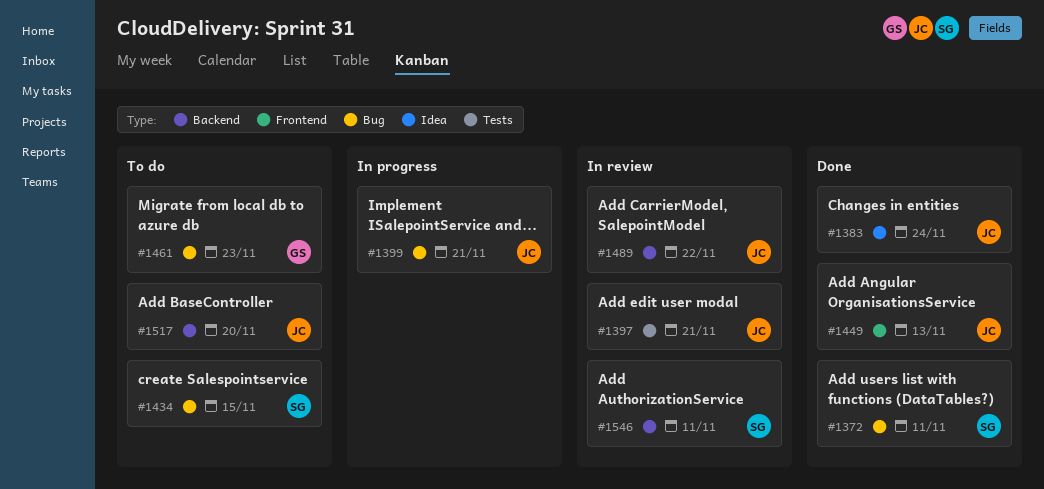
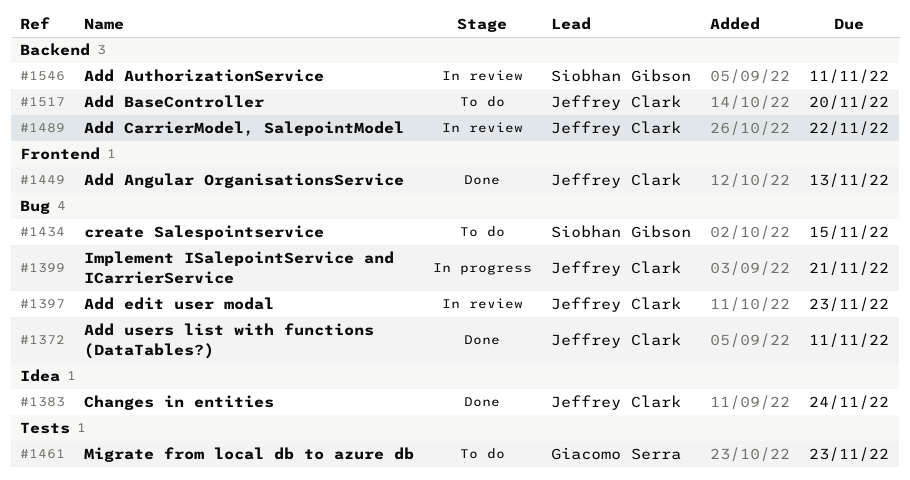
#1372, owner: Siobhan Gibson -> Jeffrey Clark
#1397, label: Tests -> Bug
#1397, due: Nov 21 -> Nov 23
#1461, label: Bug -> Tests

